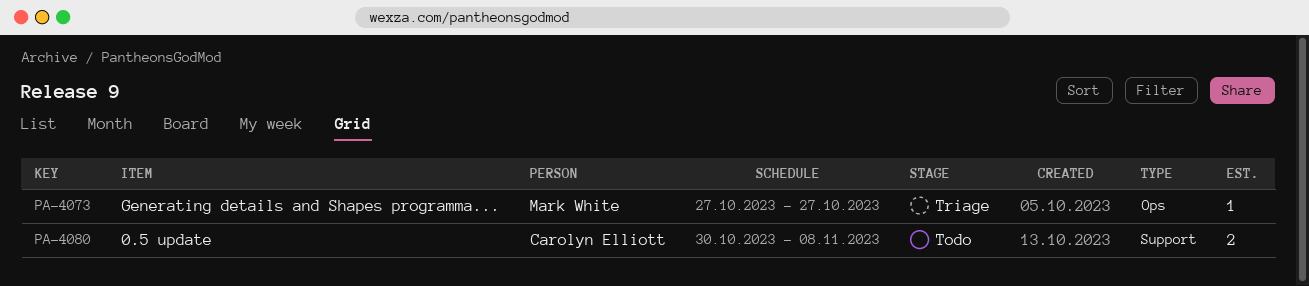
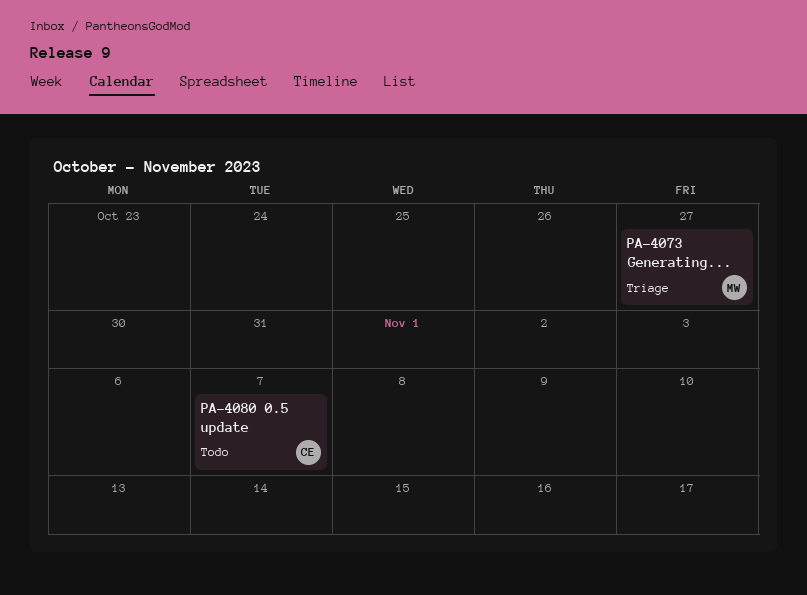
PA-4080, due: Nov 8 -> Nov 7

